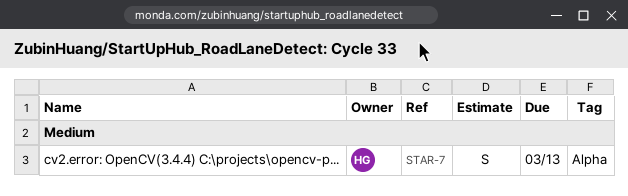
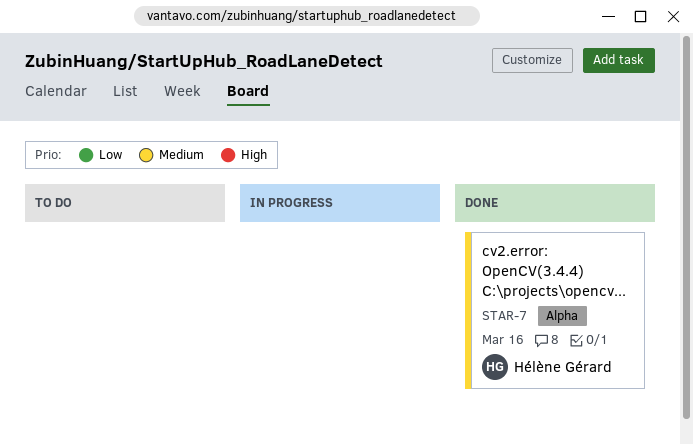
STAR-7, due: Mar 13 -> Mar 16

